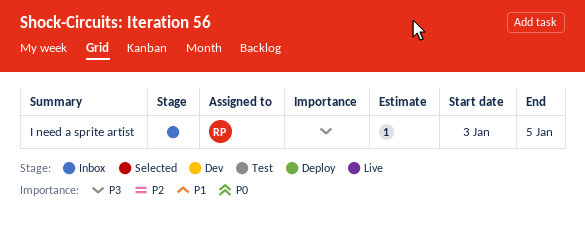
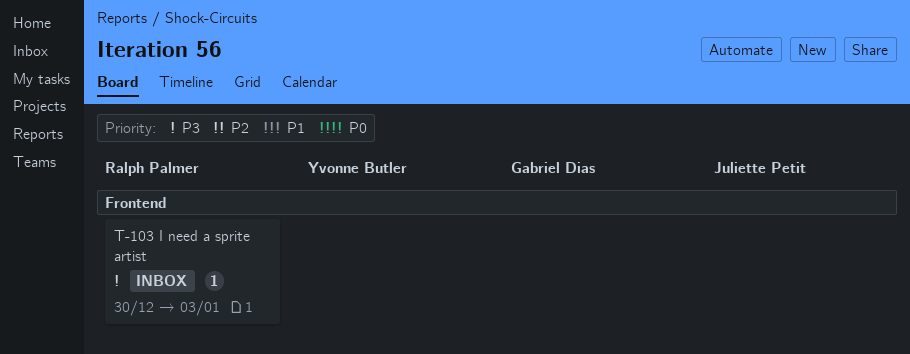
I need a sprite artist, start: Jan 3 -> Dec 30
I need a sprite artist, due: Jan 5 -> Jan 3

